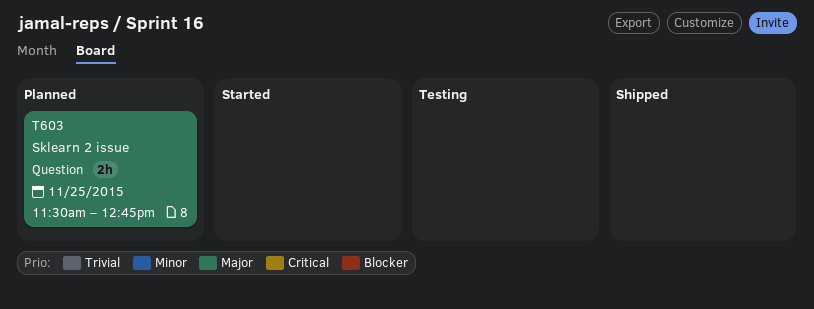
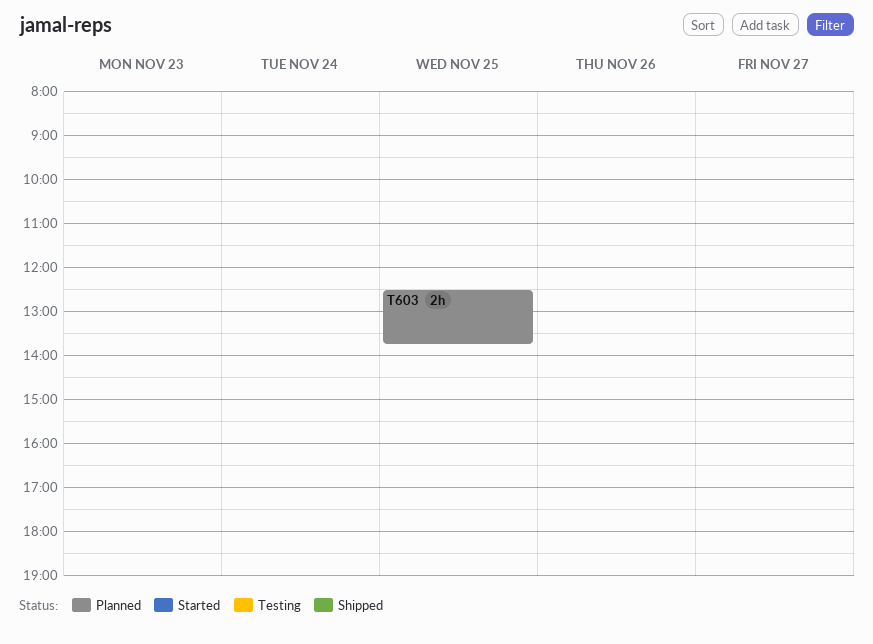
T603, begins: 11:30 -> 12:30
T603, ends: 12:45 -> 13:45

